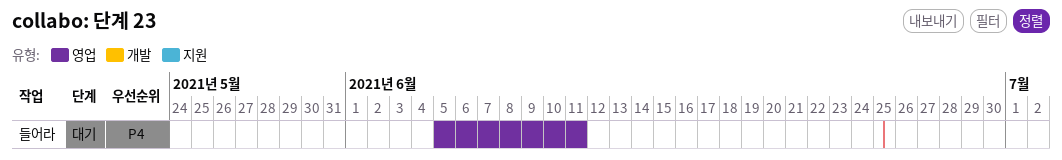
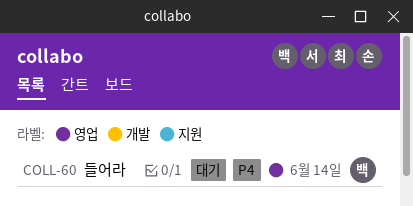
들어라, due: Jun 11 -> Jun 14

